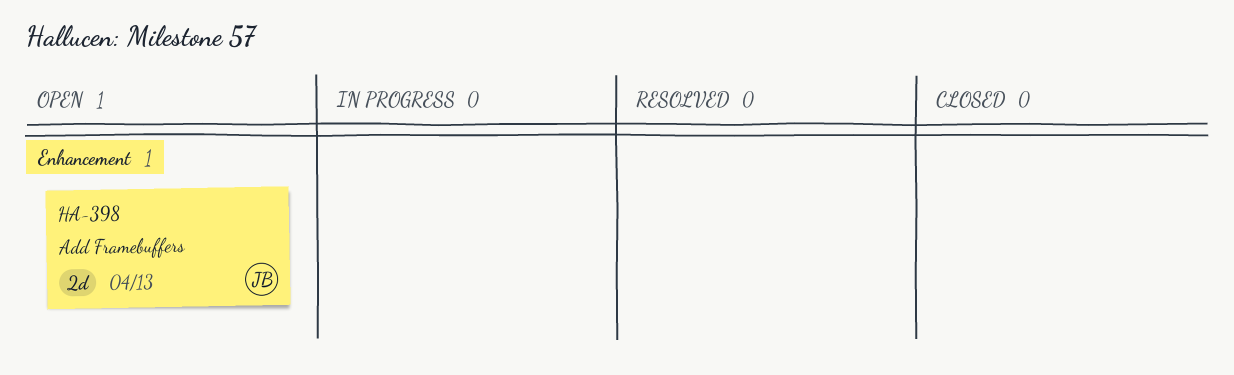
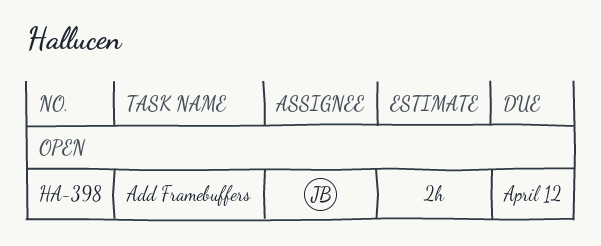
HA-398, estimate: 2d -> 2h
HA-398, due: Apr 13 -> Apr 12

